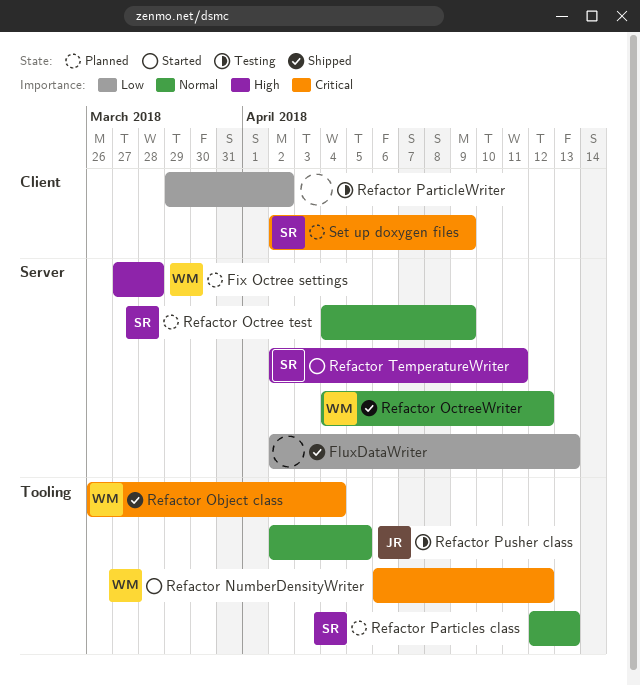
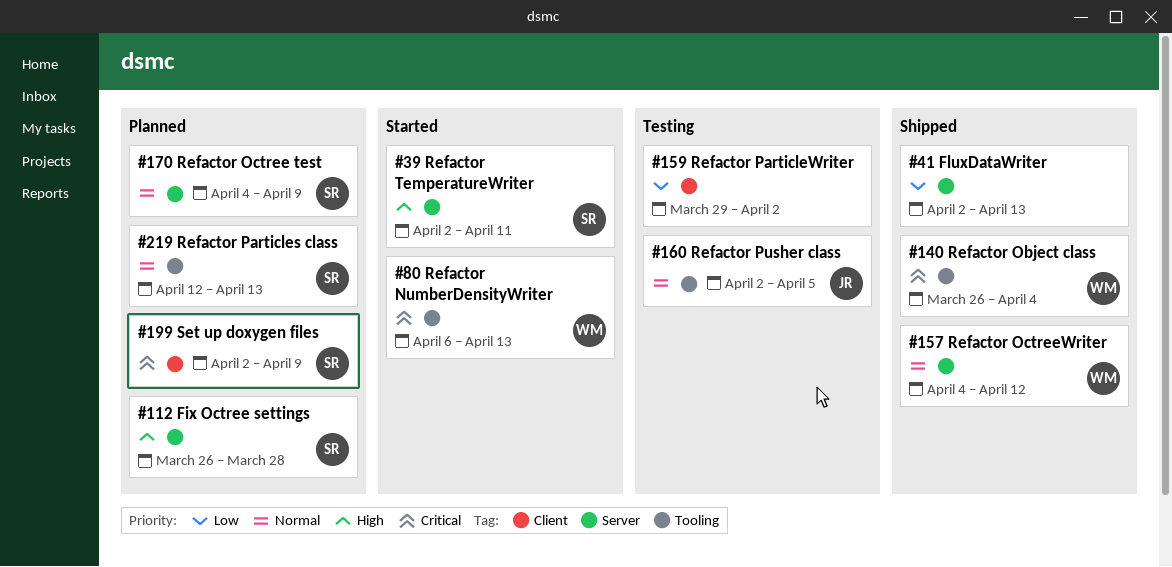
Fix Octree settings, owner: WM -> SR
Fix Octree settings, start: Mar 27 -> Mar 26
Refactor NumberDensityWriter, due: Apr 12 -> Apr 13

